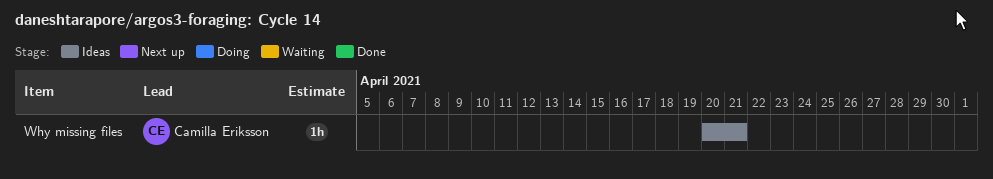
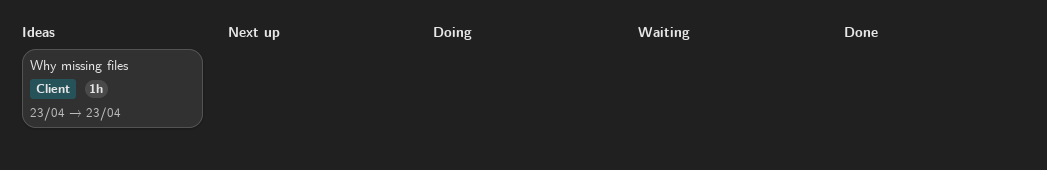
Why missing files, start: Apr 20 -> Apr 23
Why missing files, due: Apr 21 -> Apr 23

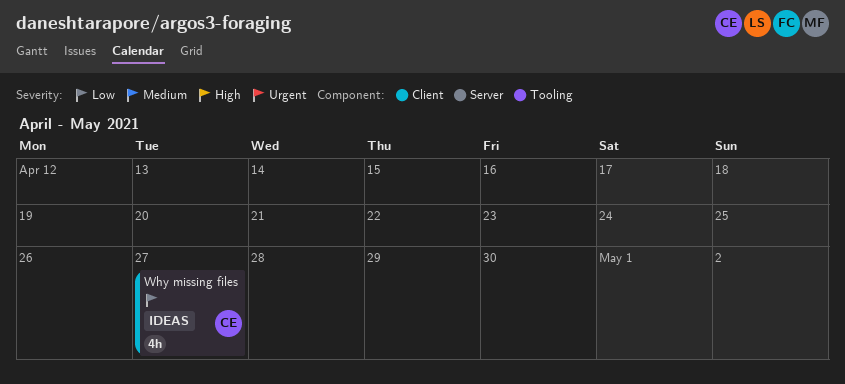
Why missing files, estimate: 1h -> 4h
Why missing files, due: Apr 23 -> Apr 27

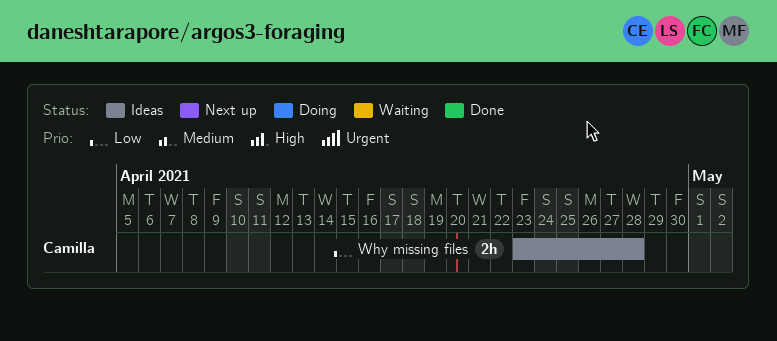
Why missing files, estimate: 4h -> 2h
Why missing files, due: Apr 27 -> Apr 28

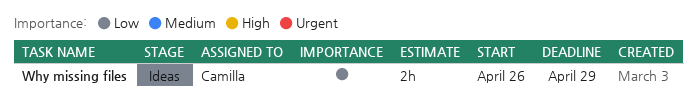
Why missing files, start: Apr 23 -> Apr 26
Why missing files, due: Apr 28 -> Apr 29

